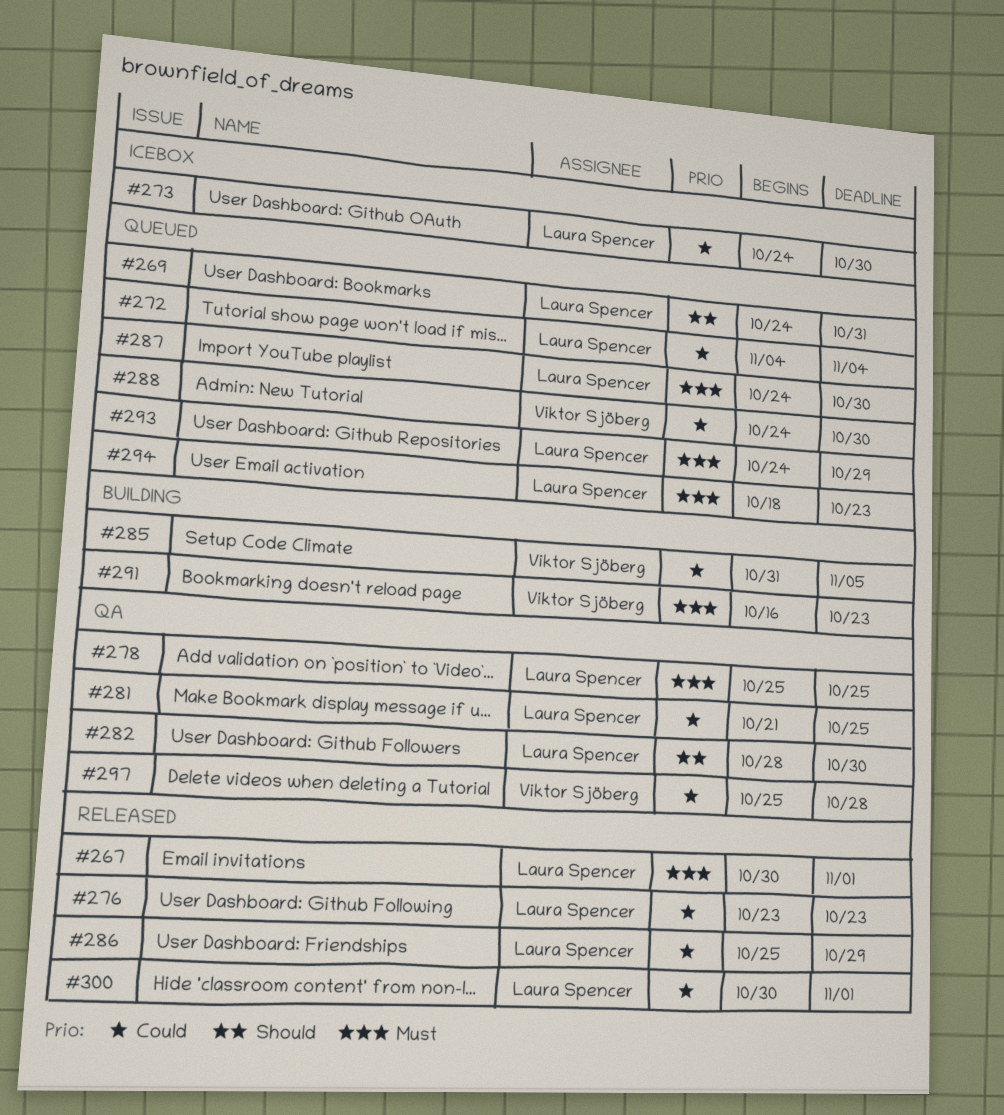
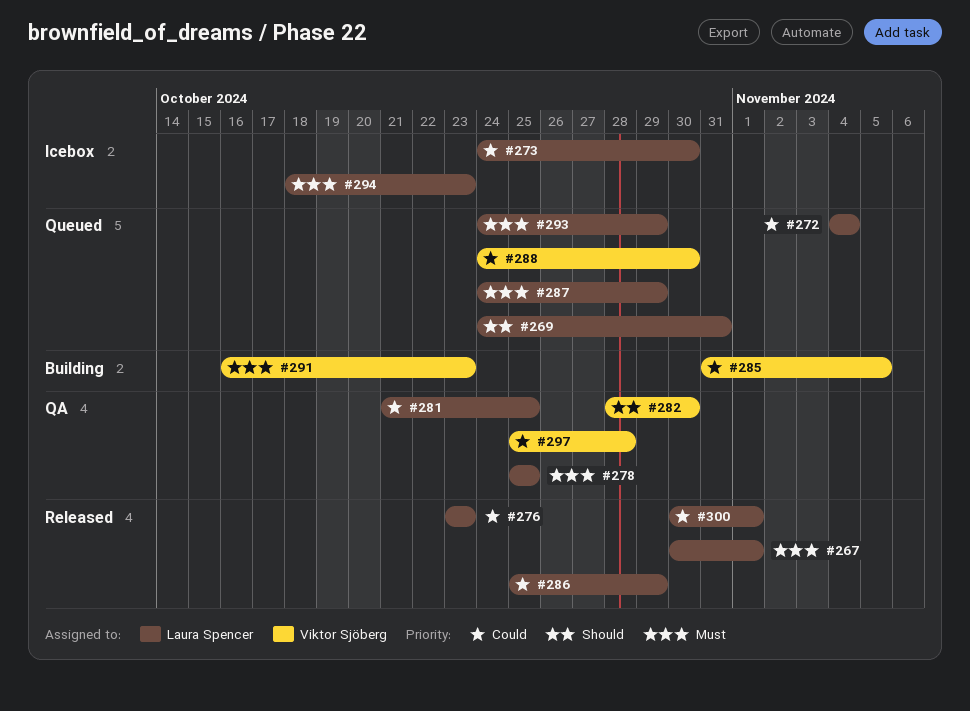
#282, owner: Laura Spencer -> Viktor Sjöberg
#287, due: Oct 30 -> Oct 29
#294, status: Queued -> Icebox

